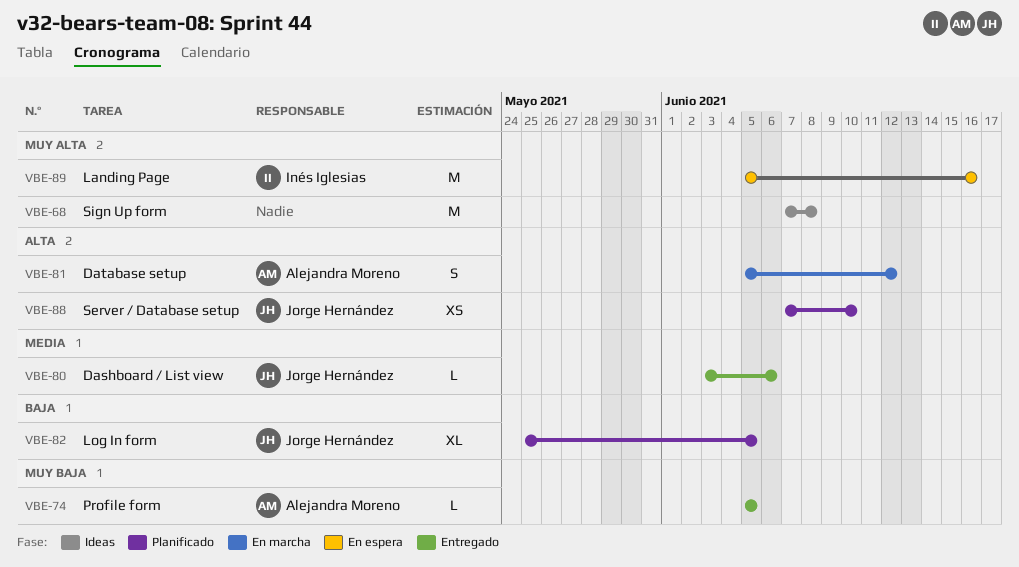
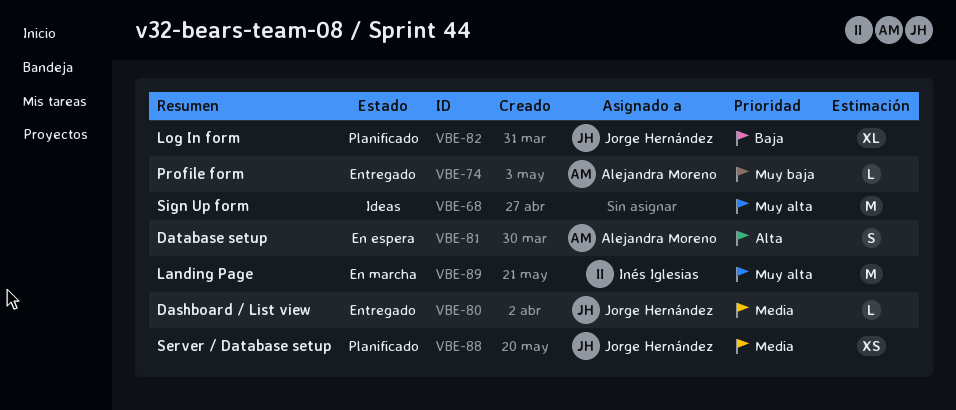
VBE-81, status: En marcha -> En espera
VBE-88, priority: Alta -> Media
VBE-89, status: En espera -> En marcha

